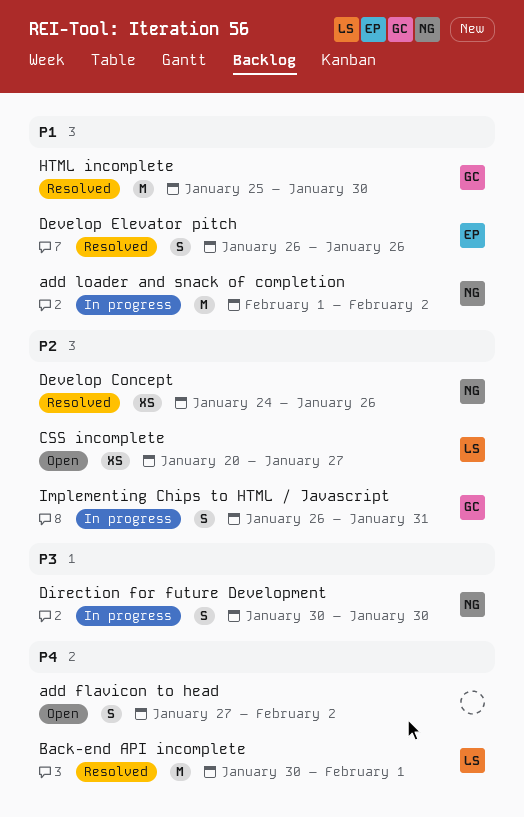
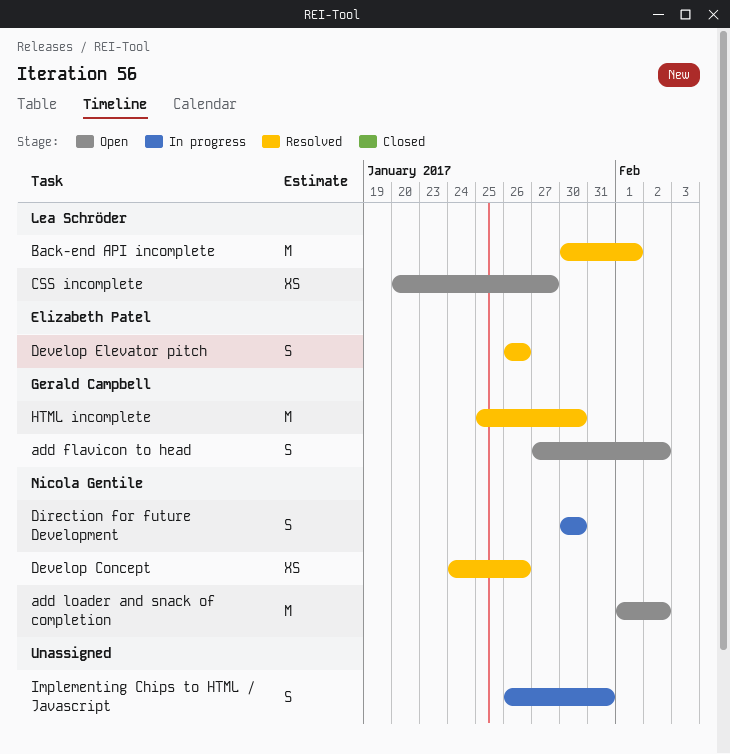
add flavicon to head, owner: none -> Gerald Campbell
add loader and snack of completion, status: In progress -> Open
Implementing Chips to HTML / Javascript, owner: Gerald Campbell -> none

